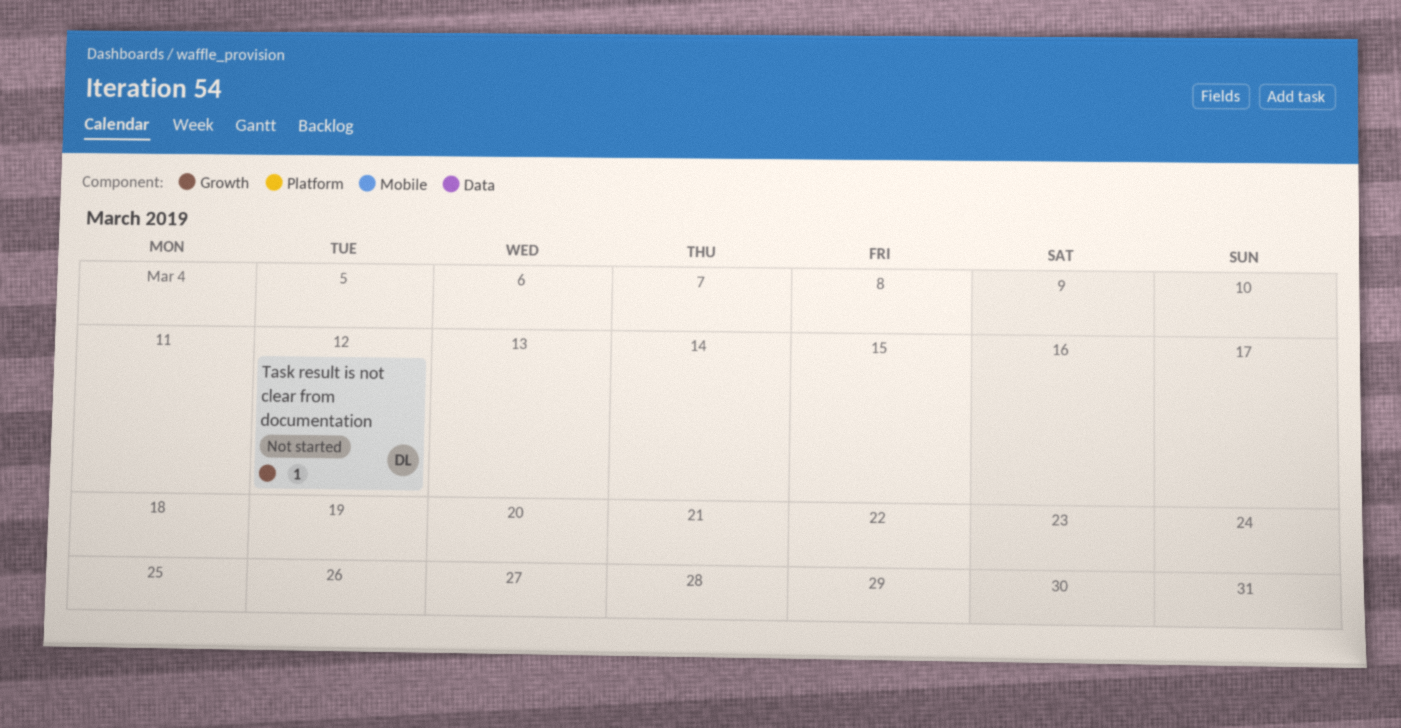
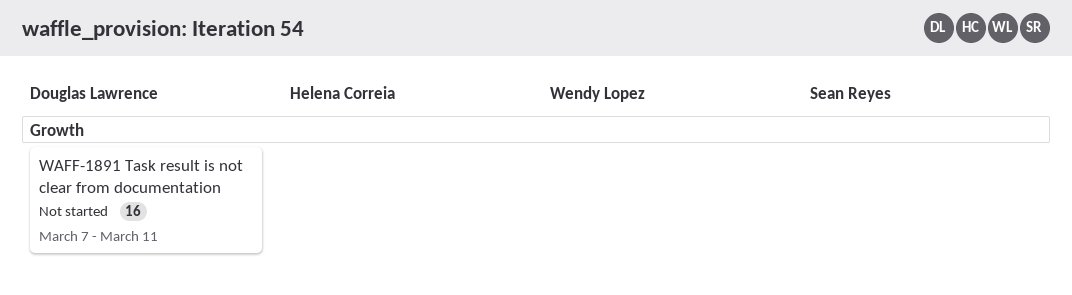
Task result is not clear from documentation, estimate: 1 -> 16
Task result is not clear from documentation, due: Mar 12 -> Mar 11

